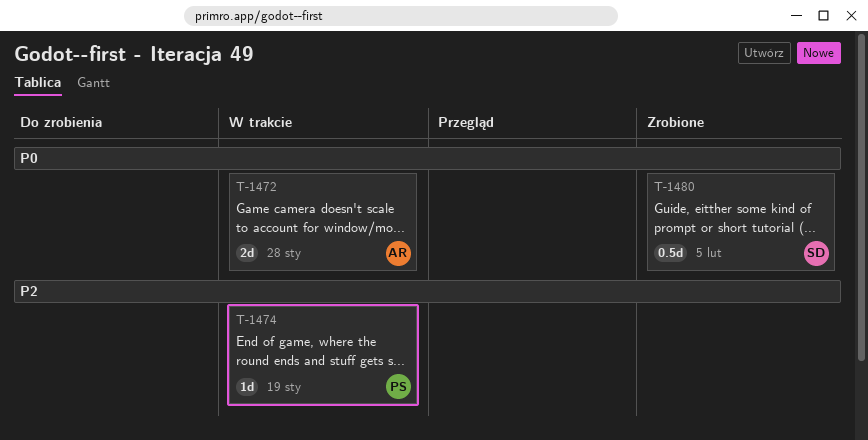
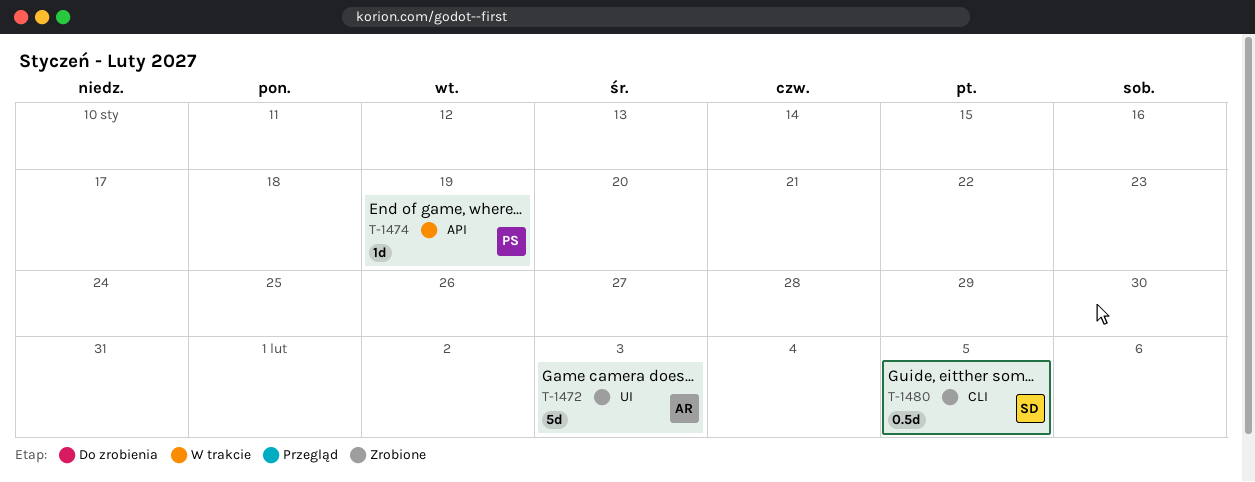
T-1472, status: W trakcie -> Zrobione
T-1472, estimate: 2d -> 5d
T-1472, due: Jan 28 -> Feb 3

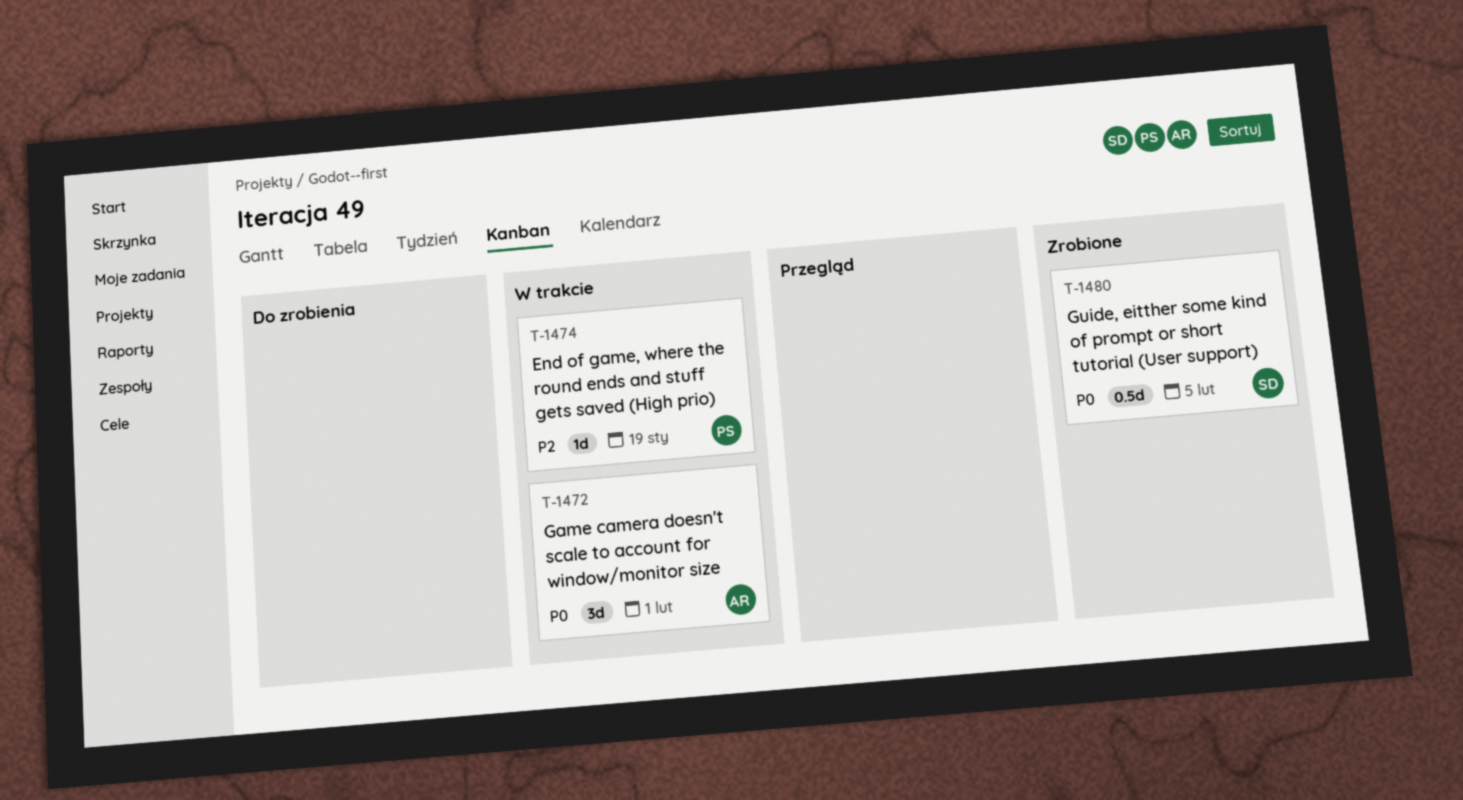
T-1472, status: Zrobione -> W trakcie
T-1472, estimate: 5d -> 3d
T-1472, due: Feb 3 -> Feb 1

